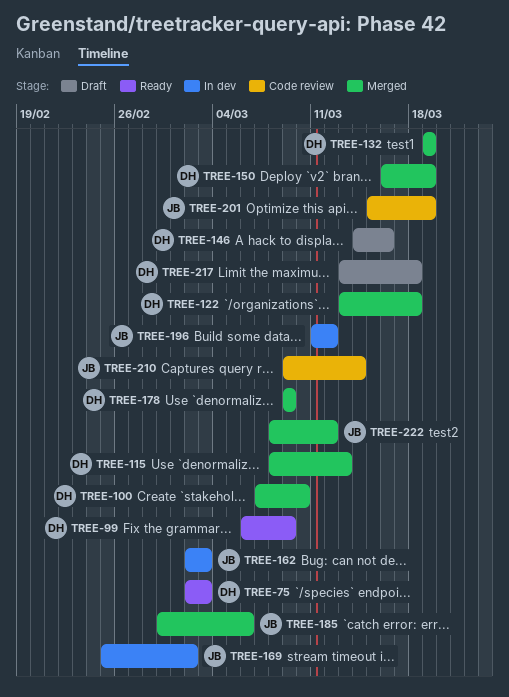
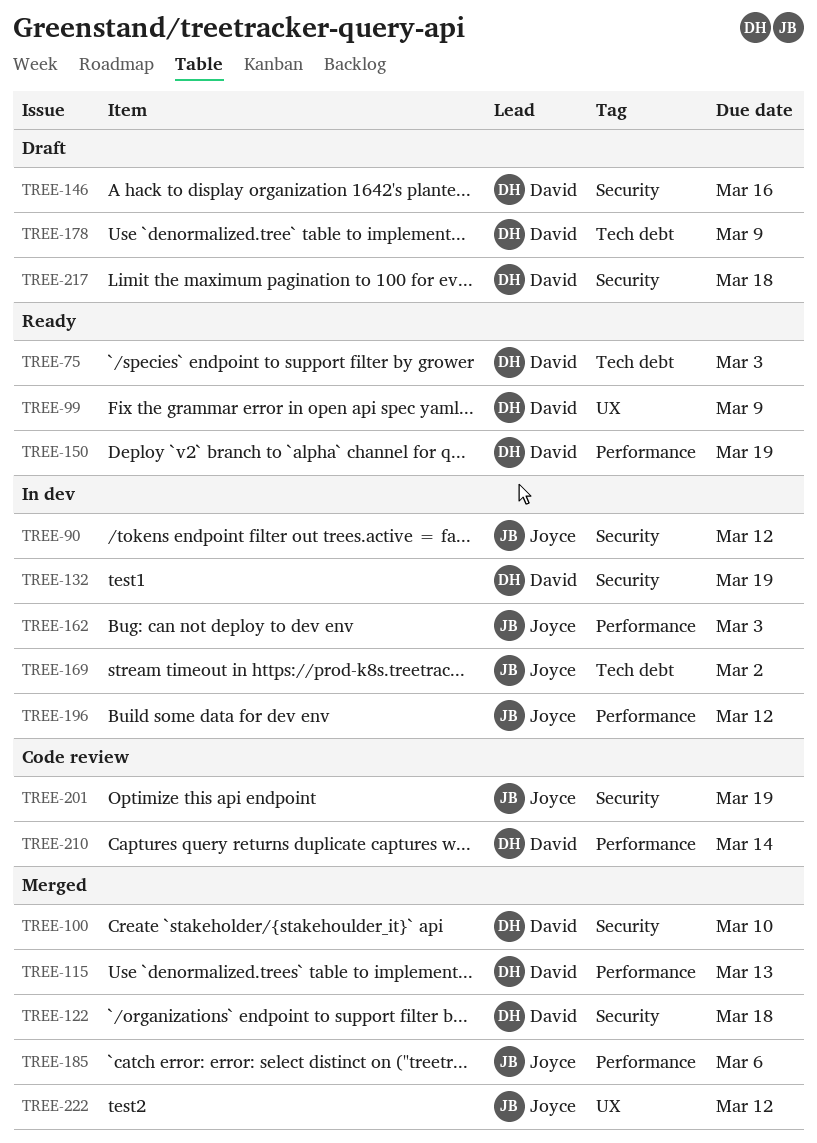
TREE-90: none -> present
TREE-132, status: Merged -> In dev
TREE-150, status: Merged -> Ready
TREE-178, status: Merged -> Draft
TREE-210, owner: Joyce -> David

